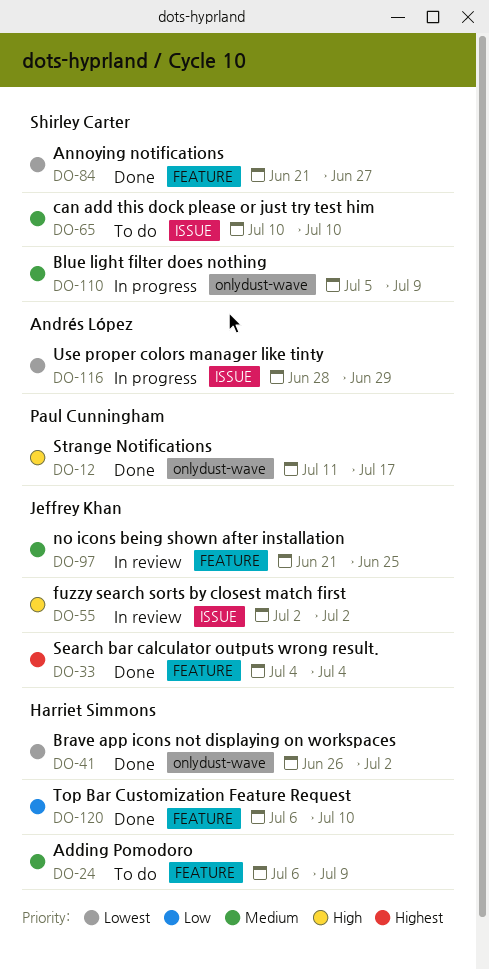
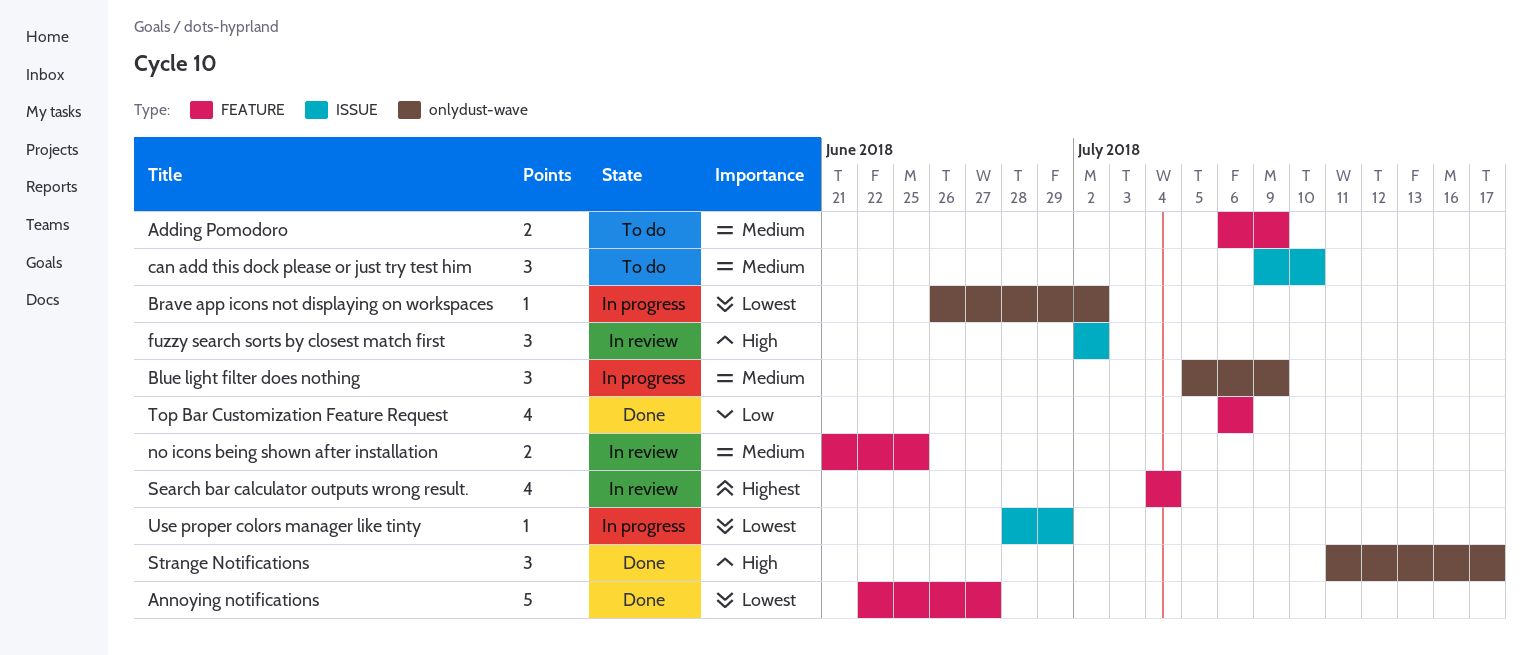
Annoying notifications, start: Jun 21 -> Jun 22
Brave app icons not displaying on workspaces, status: Done -> In progress
can add this dock please or just try test him, start: Jul 10 -> Jul 9
Search bar calculator outputs wrong result., status: Done -> In review
Top Bar Customization Feature Request, due: Jul 10 -> Jul 6

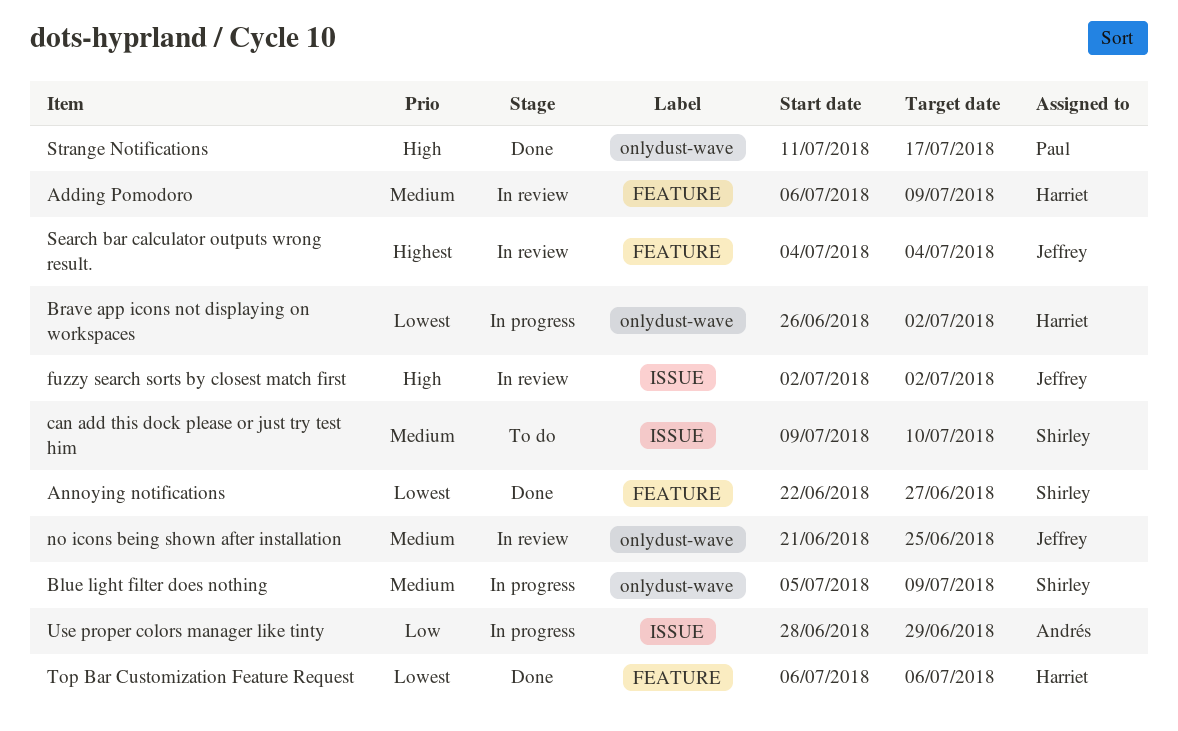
Adding Pomodoro, status: To do -> In review
no icons being shown after installation, label: FEATURE -> onlydust-wave
Top Bar Customization Feature Request, priority: Low -> Lowest
Use proper colors manager like tinty, priority: Lowest -> Low

